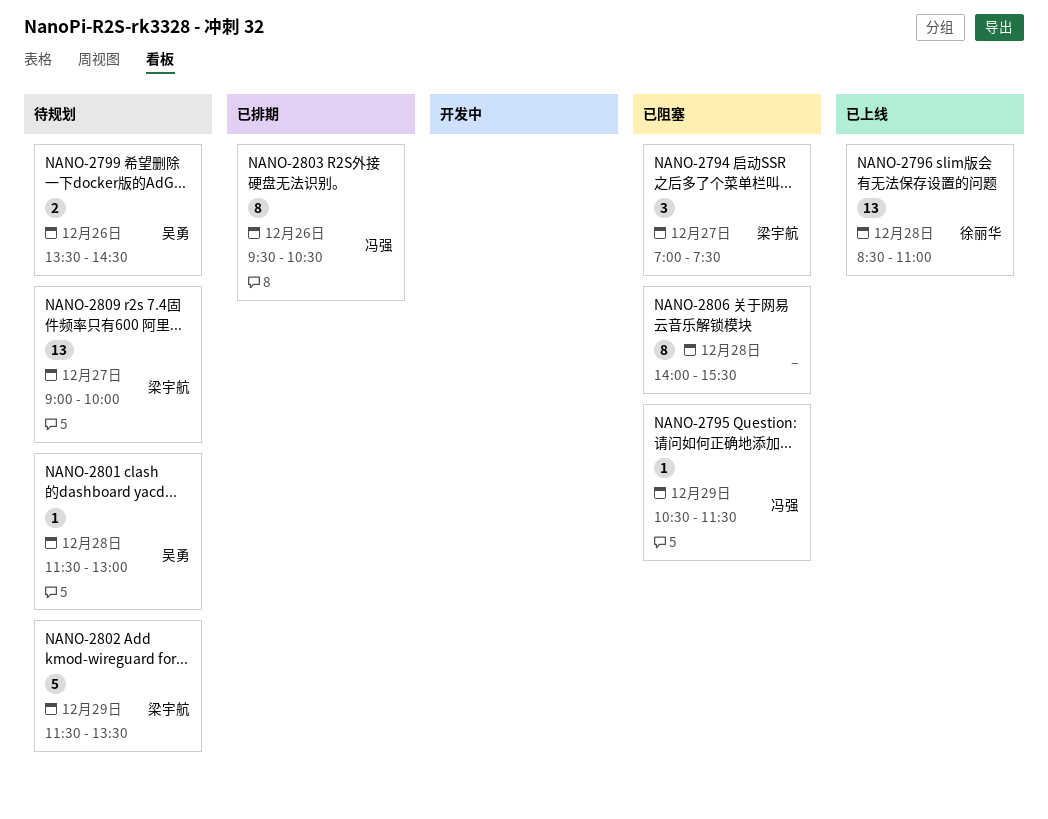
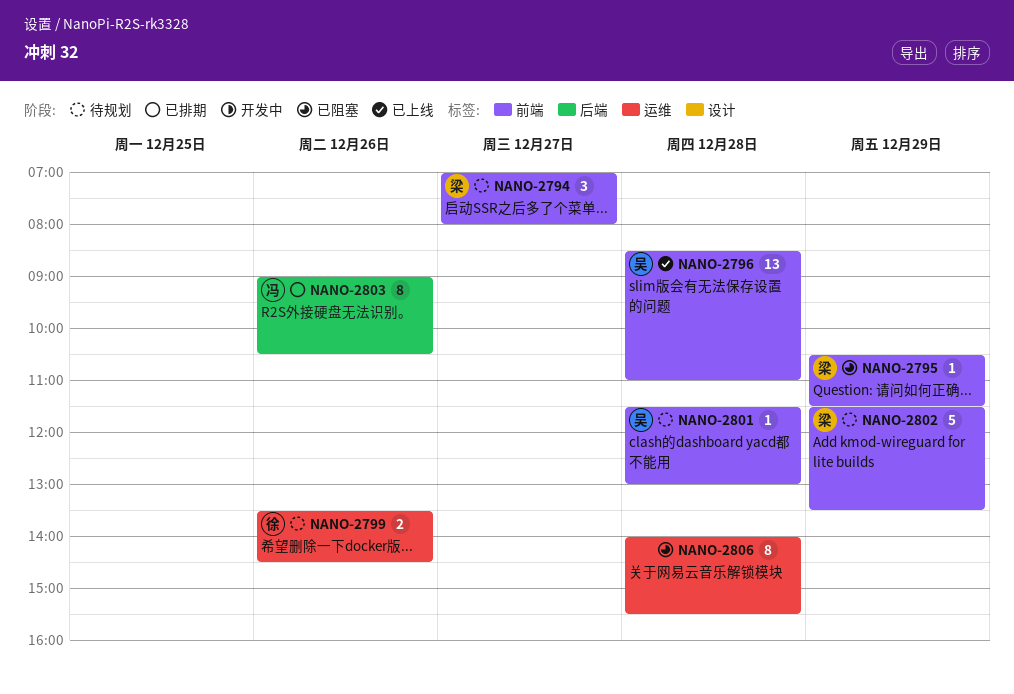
NANO-2794, status: 已阻塞 -> 待规划
NANO-2794, ends: 07:30 -> 08:00
NANO-2795, owner: 冯强 -> 梁宇航
NANO-2796, owner: 徐丽华 -> 吴勇
NANO-2799, owner: 吴勇 -> 徐丽华
NANO-2803, begins: 09:30 -> 09:00
NANO-2809: present -> none

